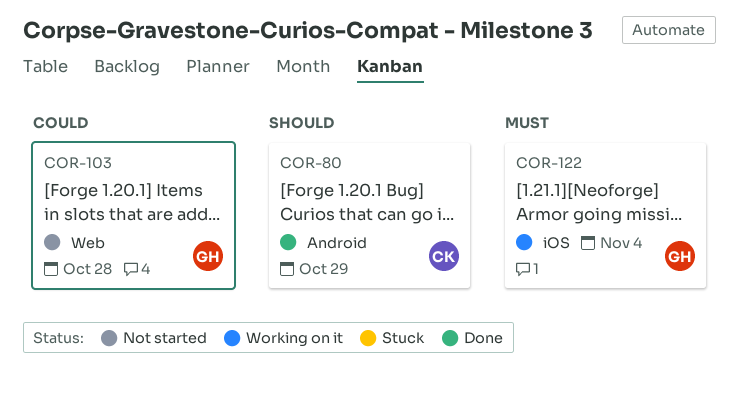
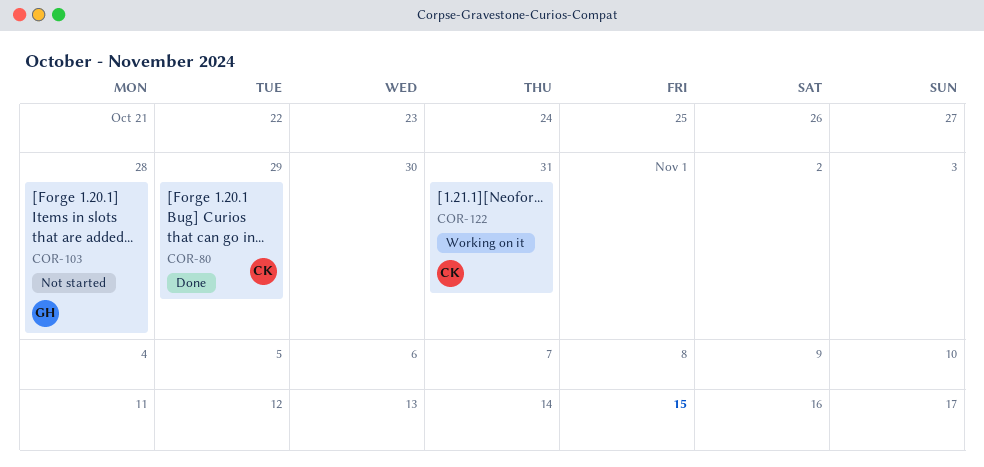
COR-122, owner: GH -> CK
COR-122, due: Nov 4 -> Oct 31

